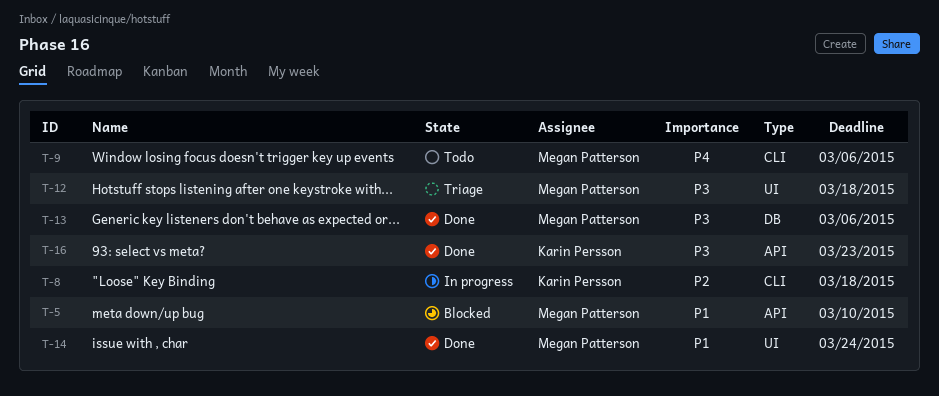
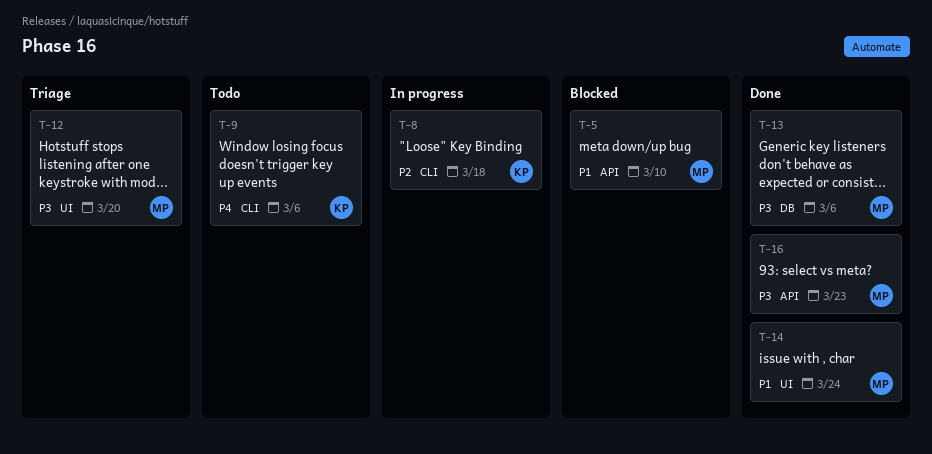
T-9, owner: Megan Patterson -> Karin Persson
T-12, due: Mar 18 -> Mar 20
T-16, owner: Karin Persson -> Megan Patterson

